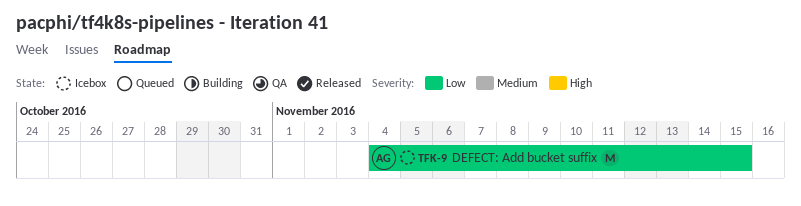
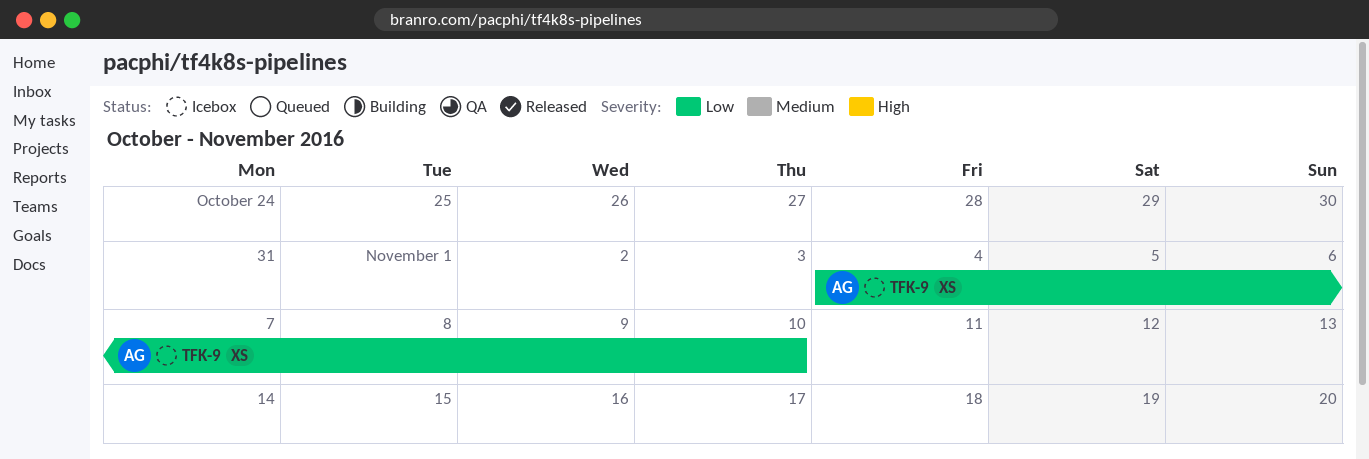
TFK-9, estimate: M -> XS
TFK-9, due: Nov 15 -> Nov 10

